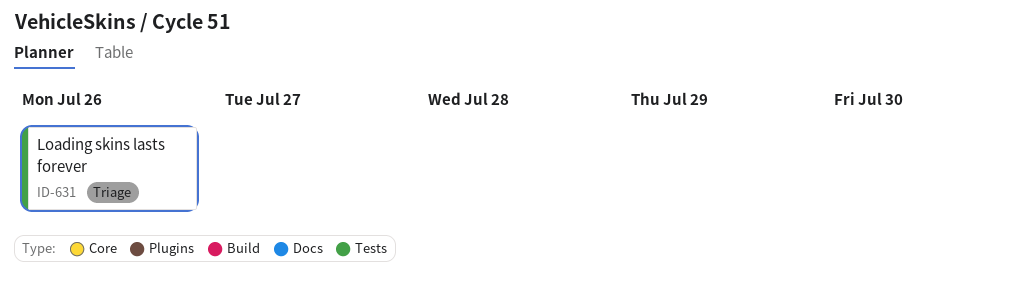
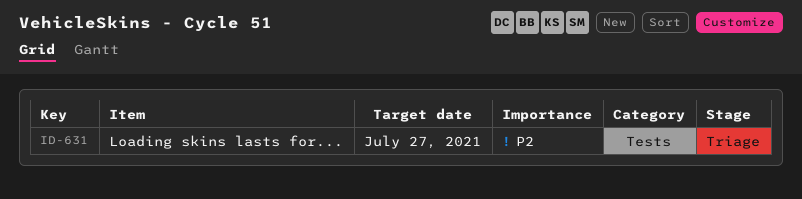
ID-631, due: Jul 26 -> Jul 27

